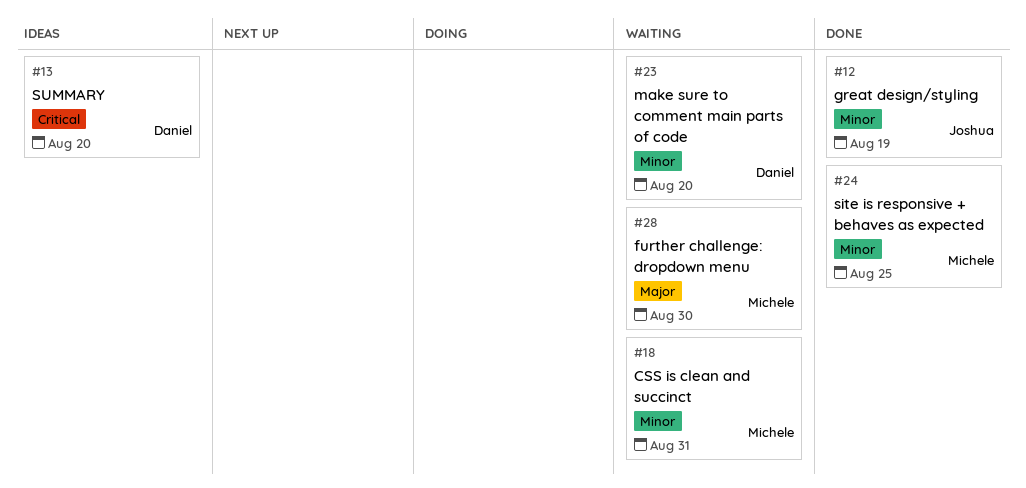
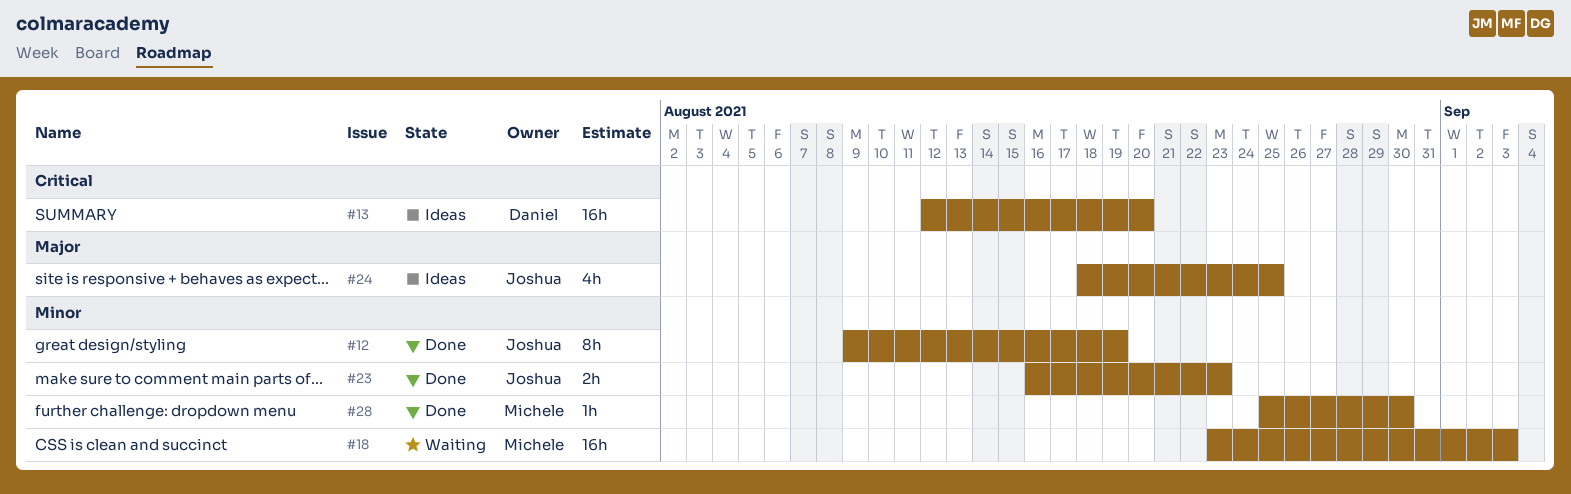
#18, due: Aug 31 -> Sep 3
#23, status: Waiting -> Done
#23, owner: Daniel -> Joshua
#23, due: Aug 20 -> Aug 23
#24, status: Done -> Ideas
#24, owner: Michele -> Joshua
#24, priority: Minor -> Major
#28, status: Waiting -> Done
#28, priority: Major -> Minor

